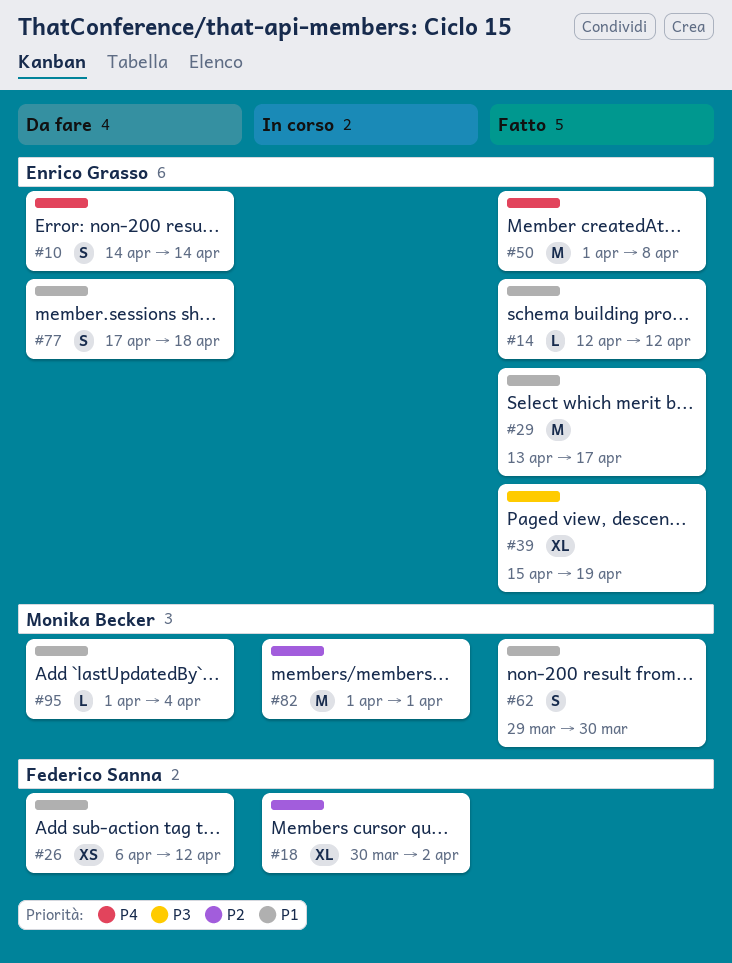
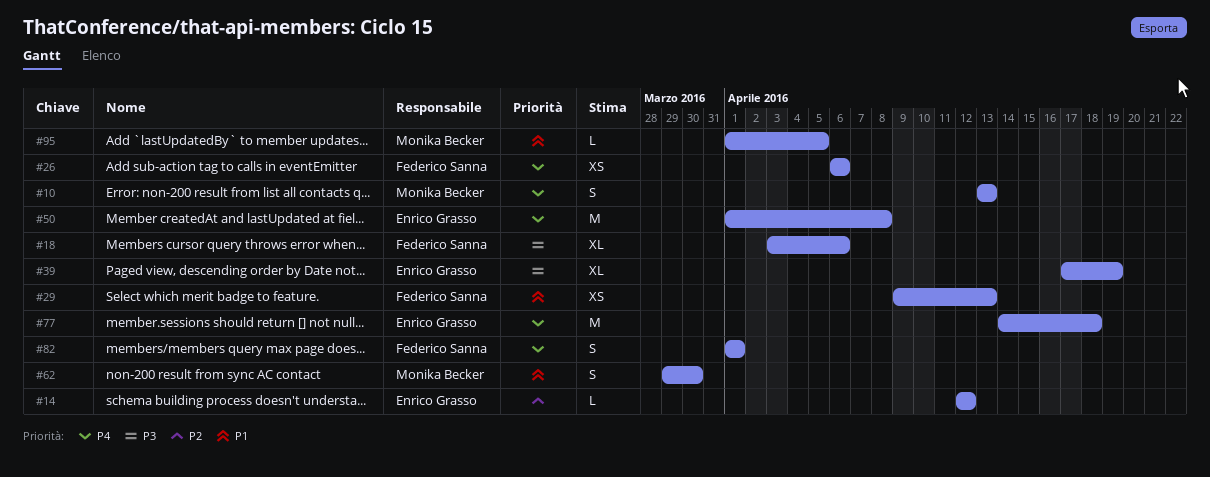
#10, owner: Enrico Grasso -> Monika Becker
#10, start: Apr 14 -> Apr 13
#10, due: Apr 14 -> Apr 13
#14, priority: P1 -> P2
#18, priority: P2 -> P3
#18, start: Mar 30 -> Apr 3
#18, due: Apr 2 -> Apr 6
#26, priority: P1 -> P4
#26, due: Apr 12 -> Apr 6
#29, owner: Enrico Grasso -> Federico Sanna
#29, estimate: M -> XS
#29, start: Apr 13 -> Apr 9
#29, due: Apr 17 -> Apr 13
#39, start: Apr 15 -> Apr 17
#77, priority: P1 -> P4
#77, estimate: S -> M
#77, start: Apr 17 -> Apr 14
#82, owner: Monika Becker -> Federico Sanna
#82, priority: P2 -> P4
#82, estimate: M -> S
#95, due: Apr 4 -> Apr 5

